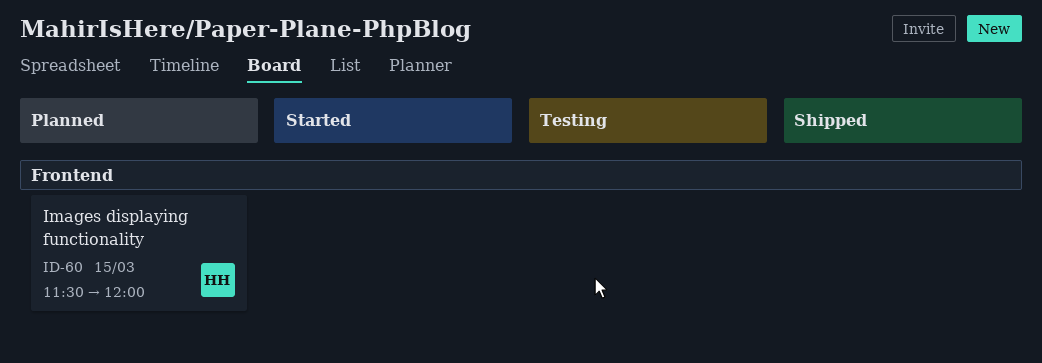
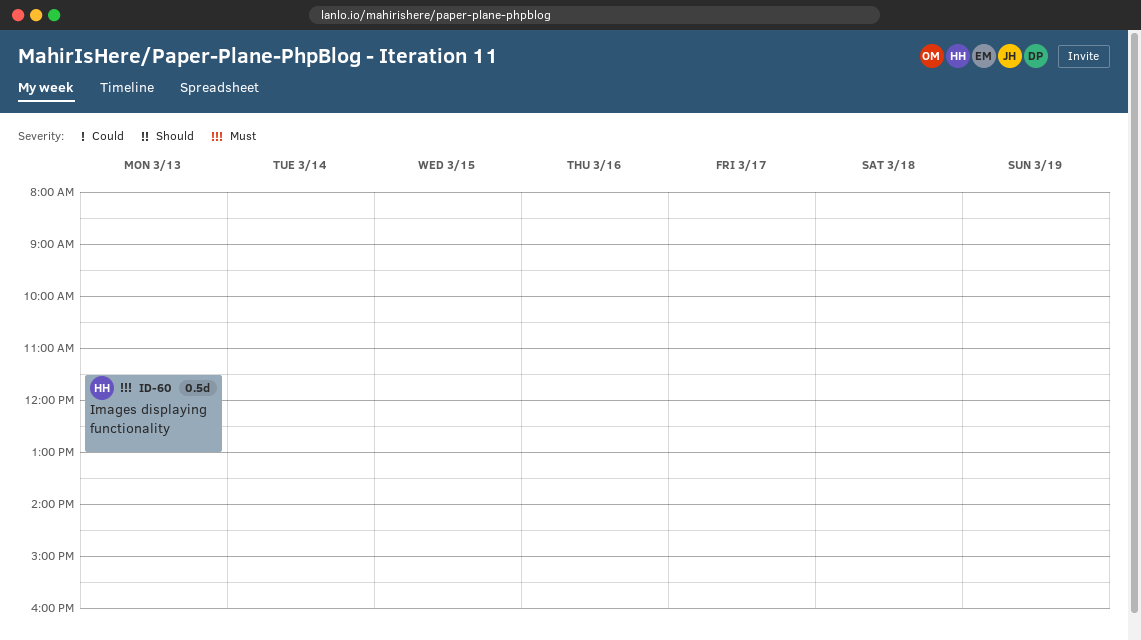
ID-60, day: Mar 15 -> Mar 13
ID-60, ends: 12:00 -> 13:00

